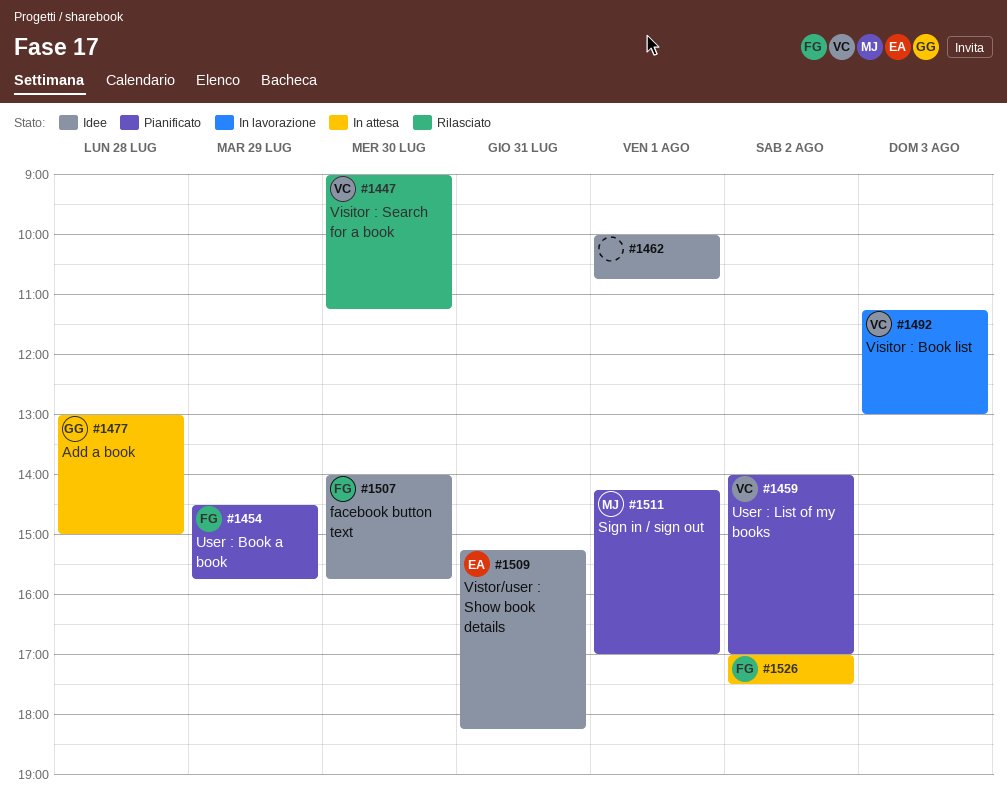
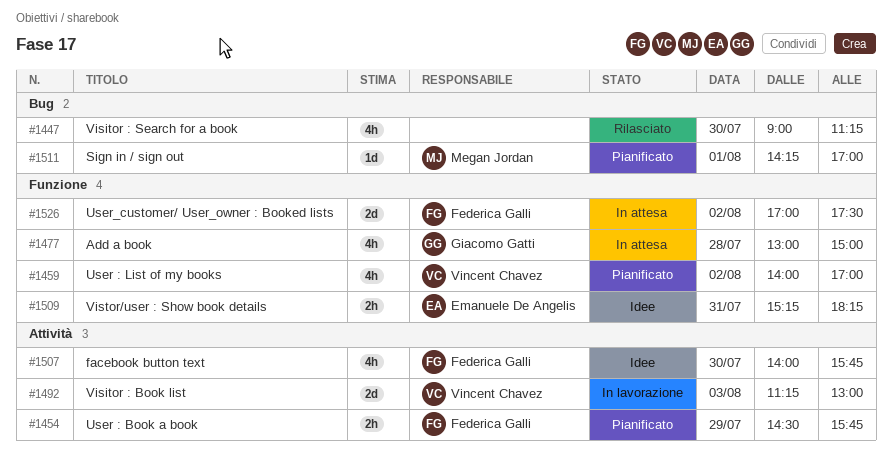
#1447, owner: Vincent Chavez -> none
#1462: present -> none

